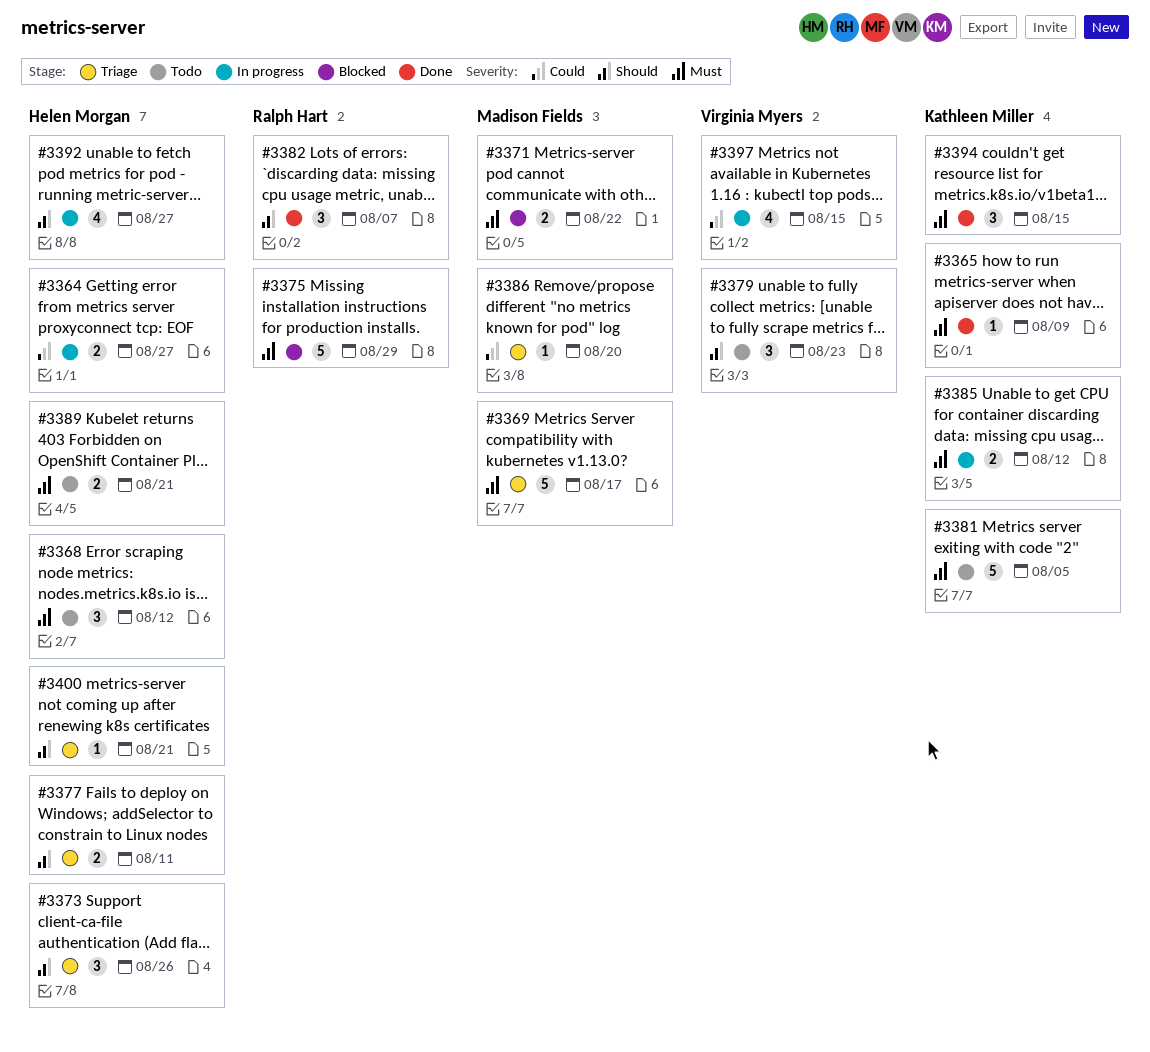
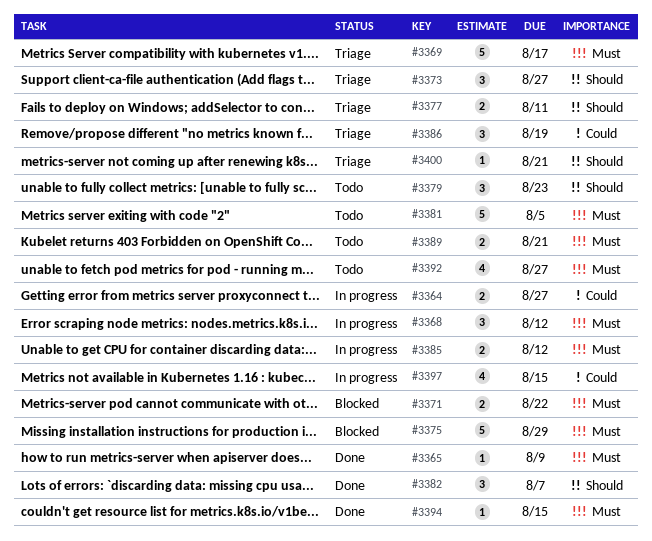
#3368, status: Todo -> In progress
#3373, due: Aug 26 -> Aug 27
#3386, estimate: 1 -> 3
#3386, due: Aug 20 -> Aug 19
#3392, status: In progress -> Todo
#3392, priority: Should -> Must
#3394, estimate: 3 -> 1

